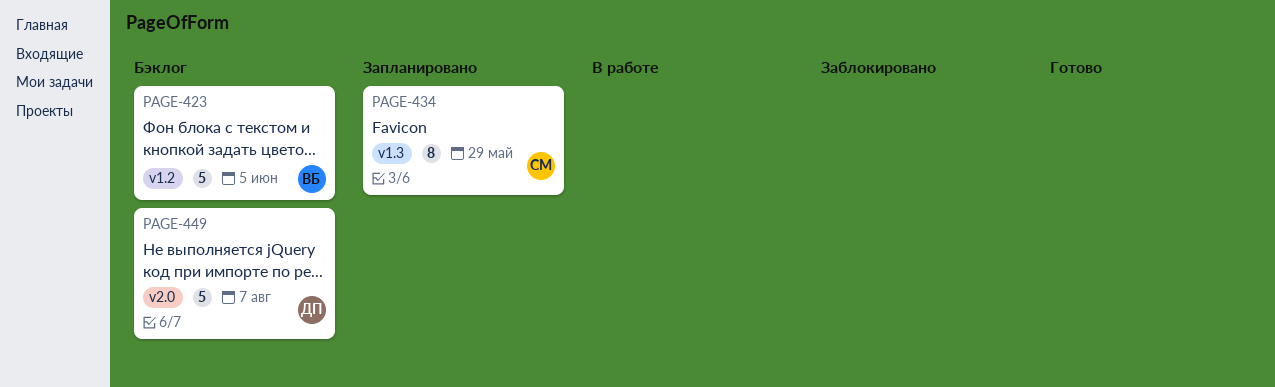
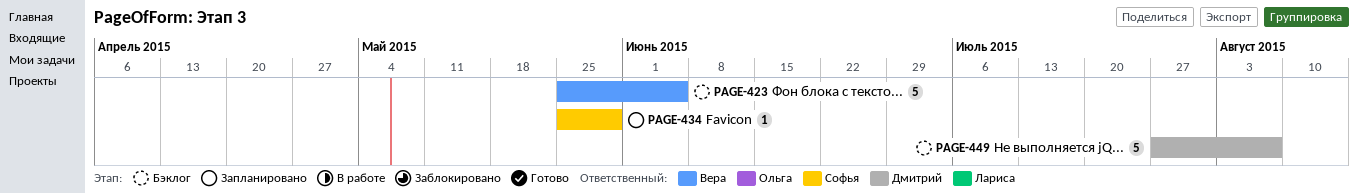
PAGE-434, estimate: 8 -> 1

